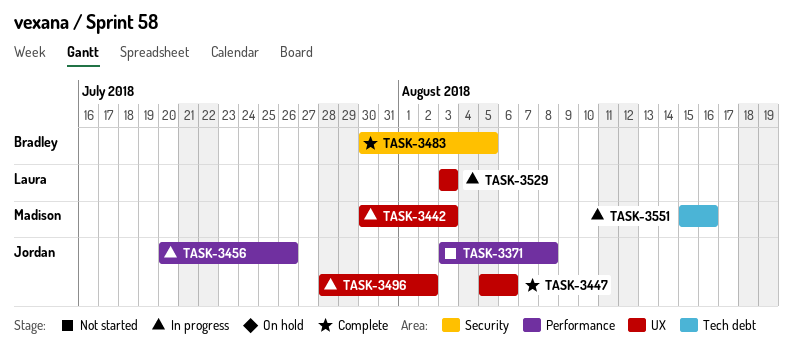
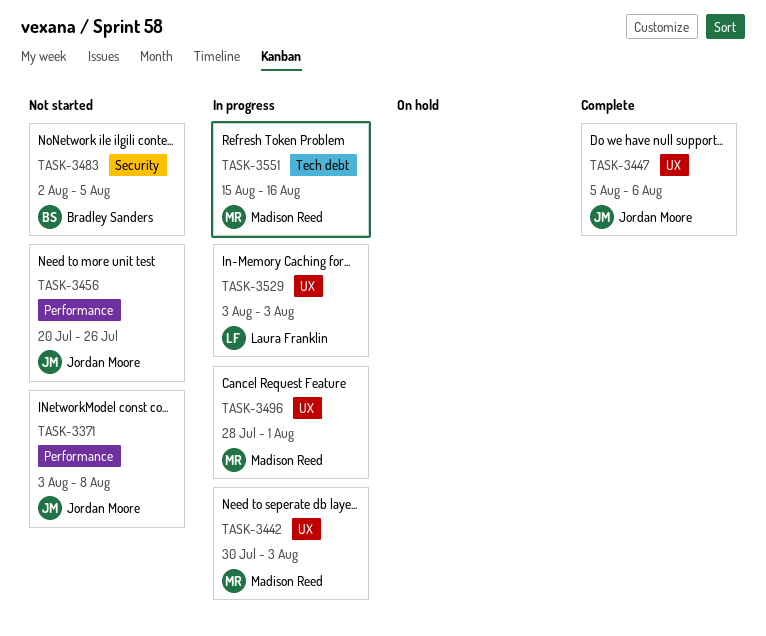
TASK-3456, status: In progress -> Not started
TASK-3483, status: Complete -> Not started
TASK-3483, start: Jul 30 -> Aug 2
TASK-3496, owner: Jordan Moore -> Madison Reed
TASK-3496, due: Aug 2 -> Aug 1

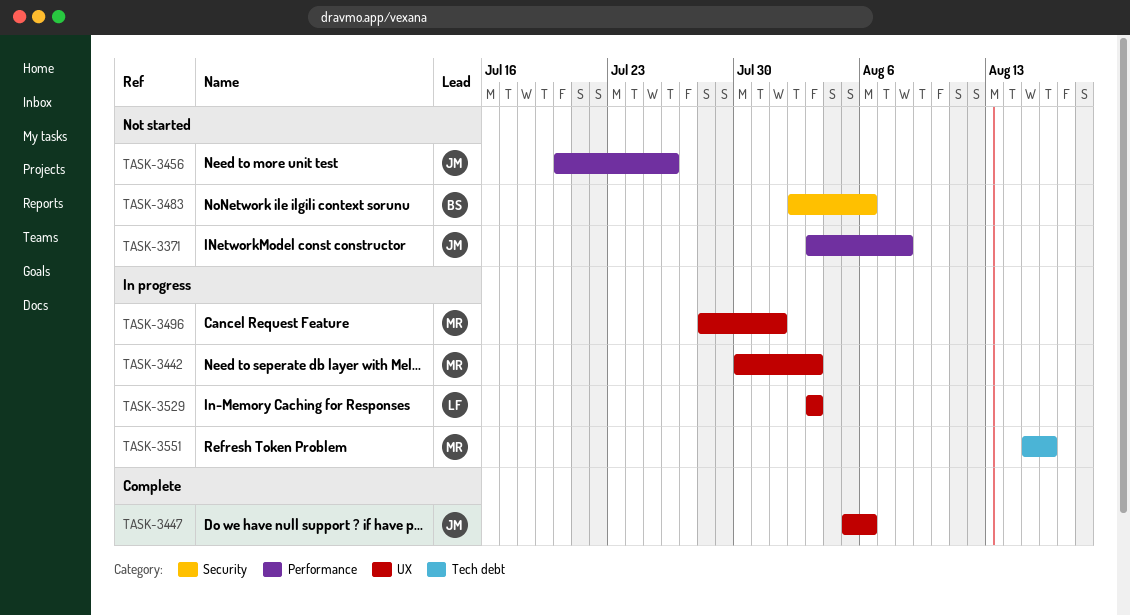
TASK-3483, due: Aug 5 -> Aug 6

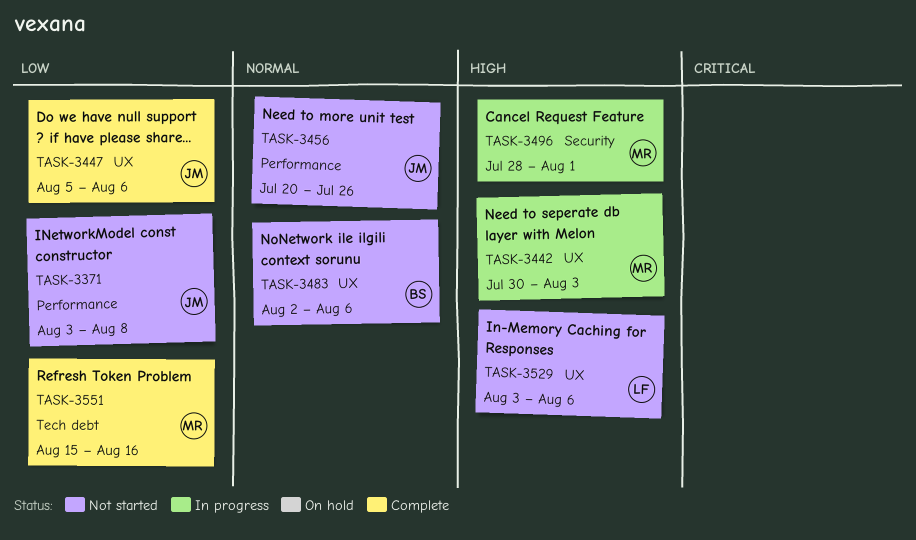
TASK-3483, label: Security -> UX
TASK-3496, label: UX -> Security
TASK-3529, status: In progress -> Not started
TASK-3529, due: Aug 3 -> Aug 6
TASK-3551, status: In progress -> Complete

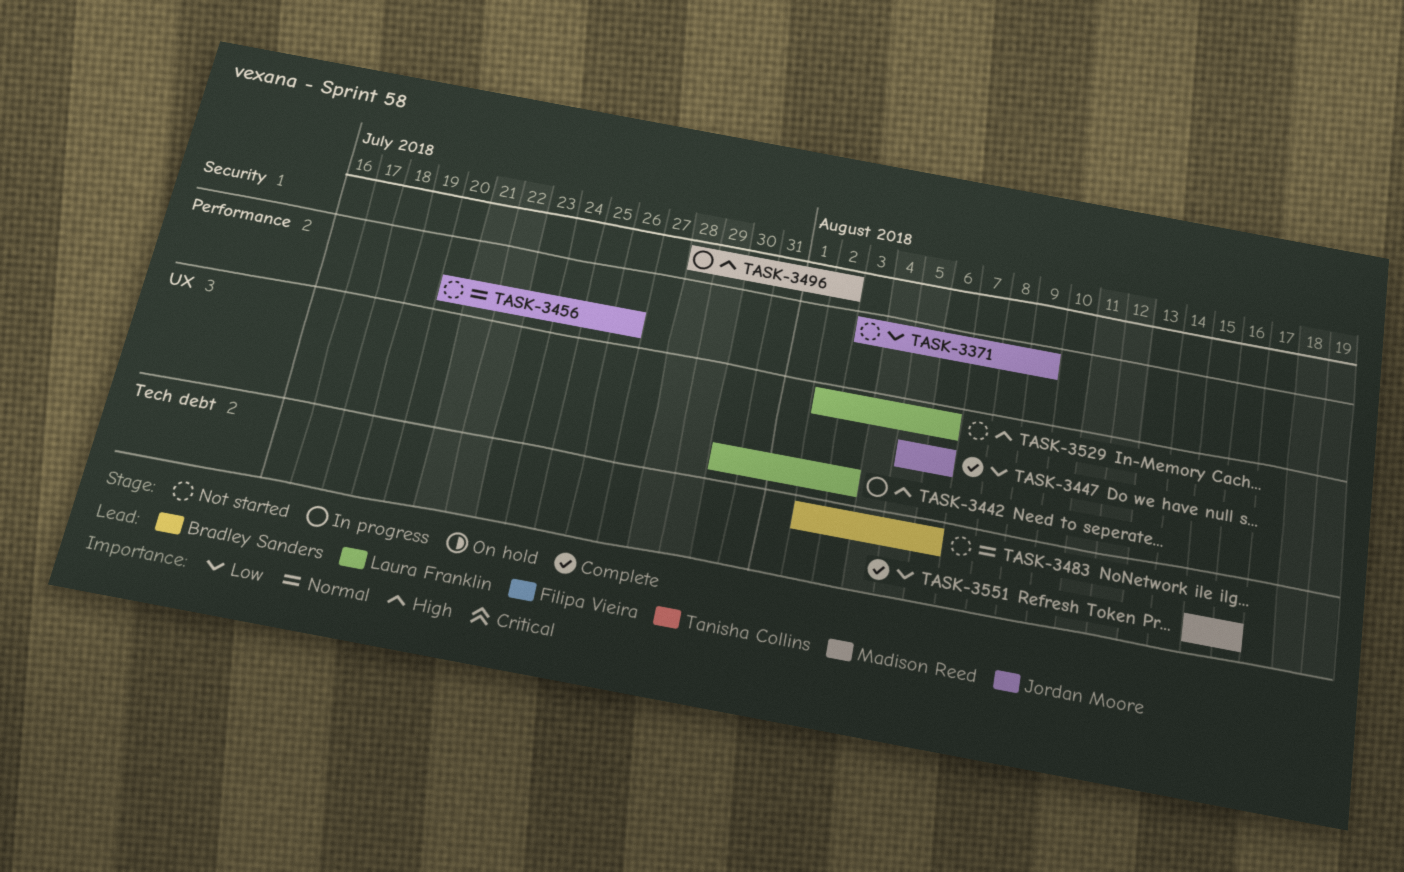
TASK-3371, due: Aug 8 -> Aug 9
TASK-3442, owner: Madison Reed -> Laura Franklin
TASK-3483, label: UX -> Tech debt
TASK-3496, due: Aug 1 -> Aug 2
TASK-3529, start: Aug 3 -> Aug 2

